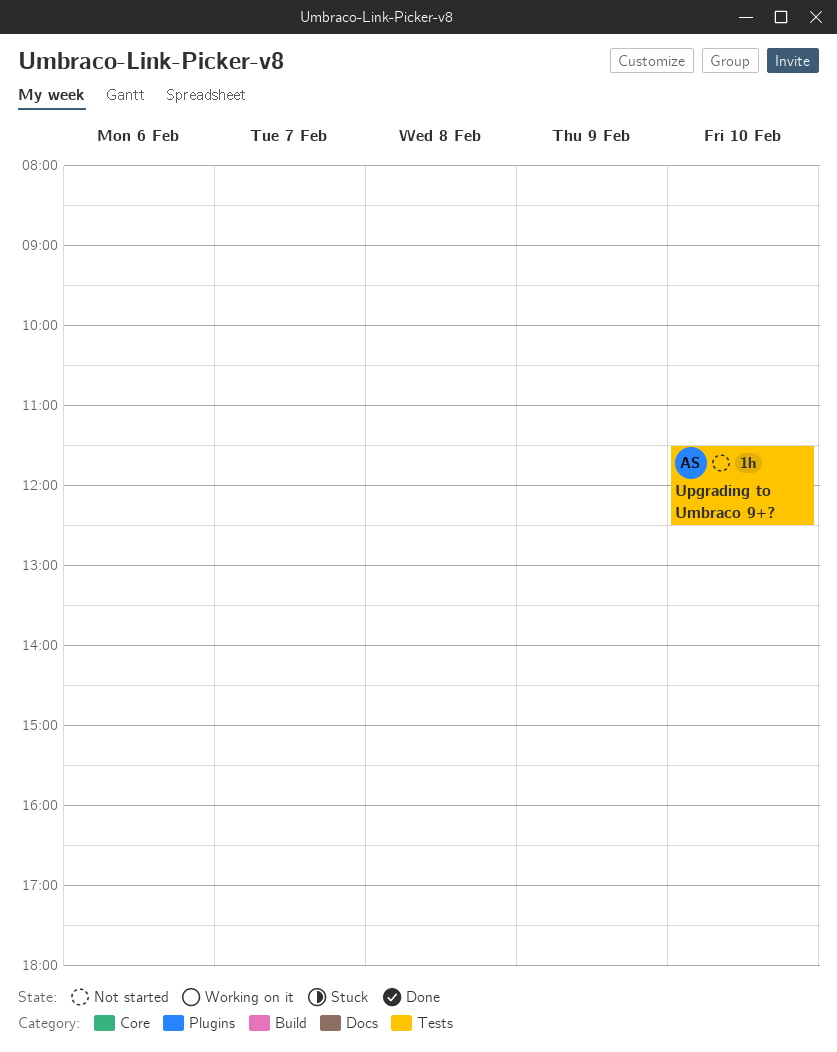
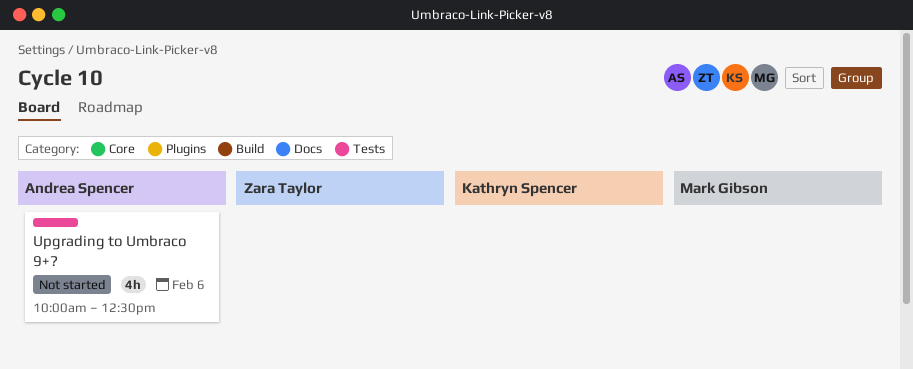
Upgrading to Umbraco 9+?, estimate: 1h -> 4h
Upgrading to Umbraco 9+?, day: Feb 10 -> Feb 6
Upgrading to Umbraco 9+?, begins: 11:30 -> 10:00

